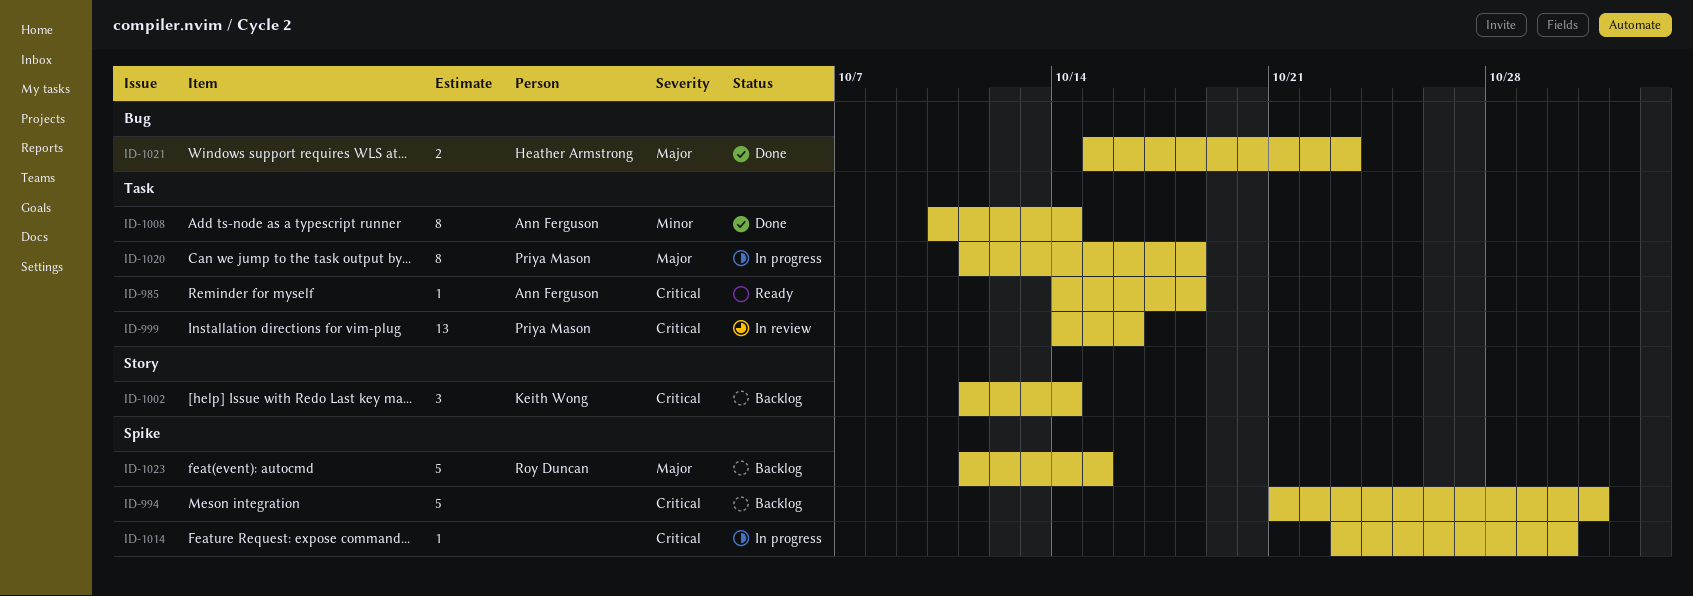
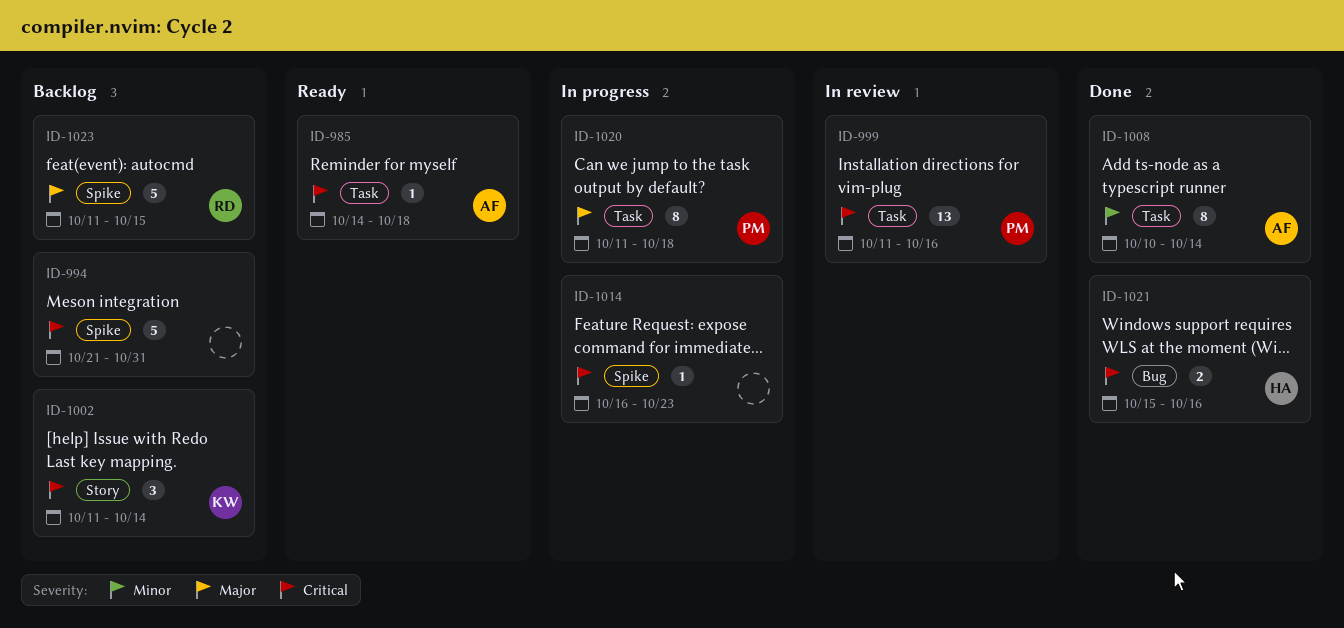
ID-999, start: Oct 14 -> Oct 11
ID-1014, start: Oct 23 -> Oct 16
ID-1014, due: Oct 30 -> Oct 23
ID-1021, priority: Major -> Critical
ID-1021, due: Oct 23 -> Oct 16

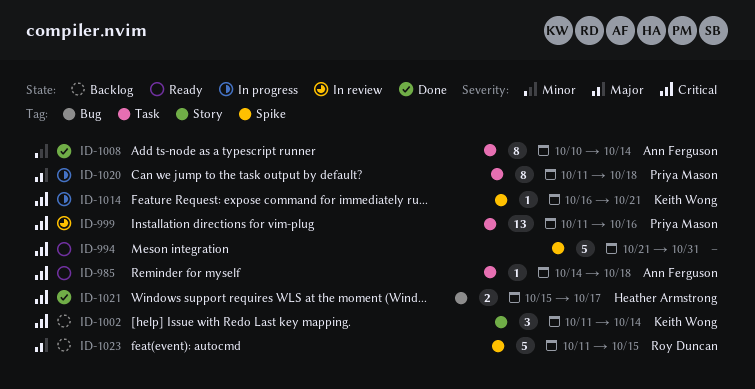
ID-994, status: Backlog -> Ready
ID-1014, owner: none -> Keith Wong
ID-1014, due: Oct 23 -> Oct 21
ID-1021, due: Oct 16 -> Oct 17

